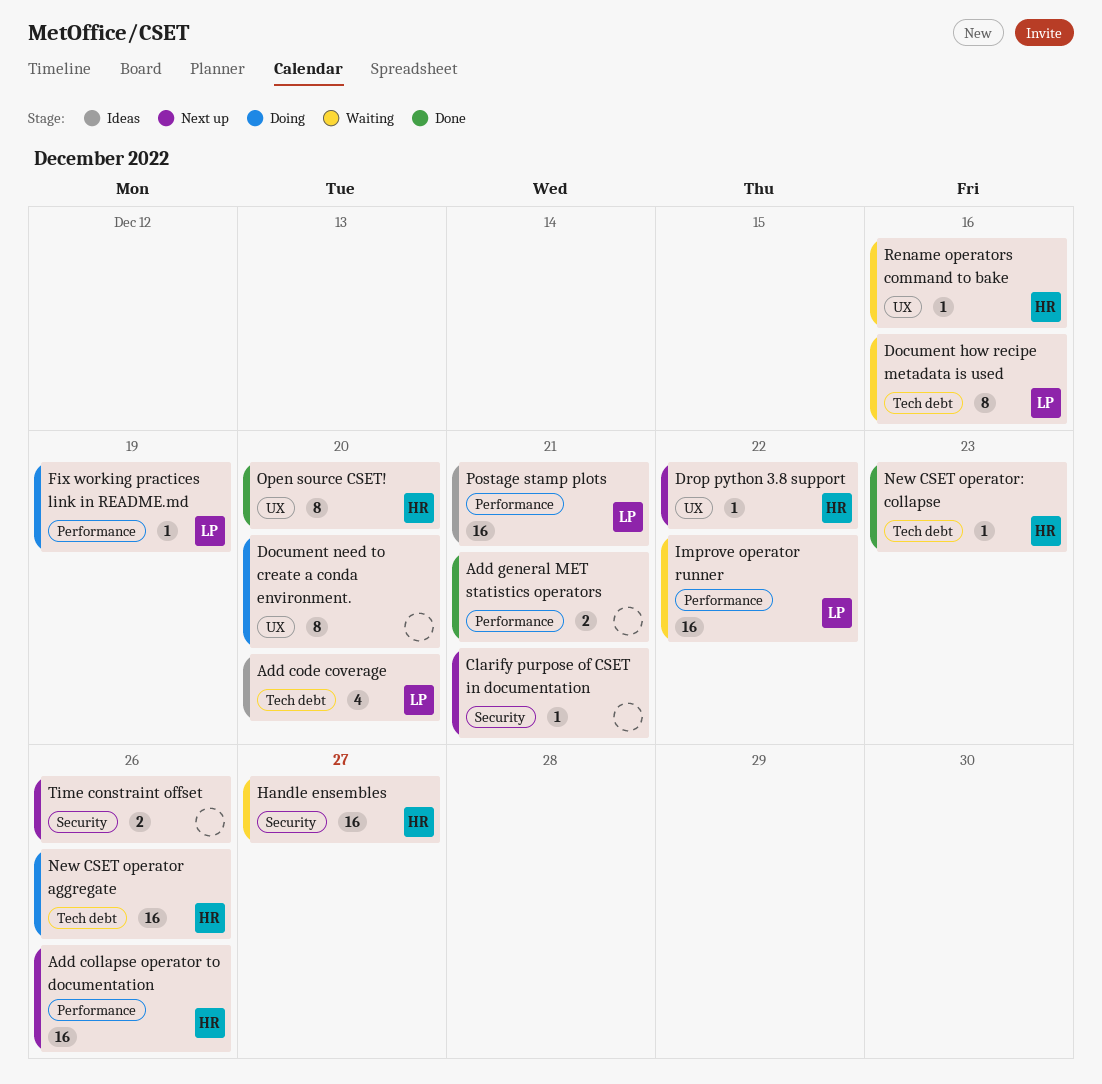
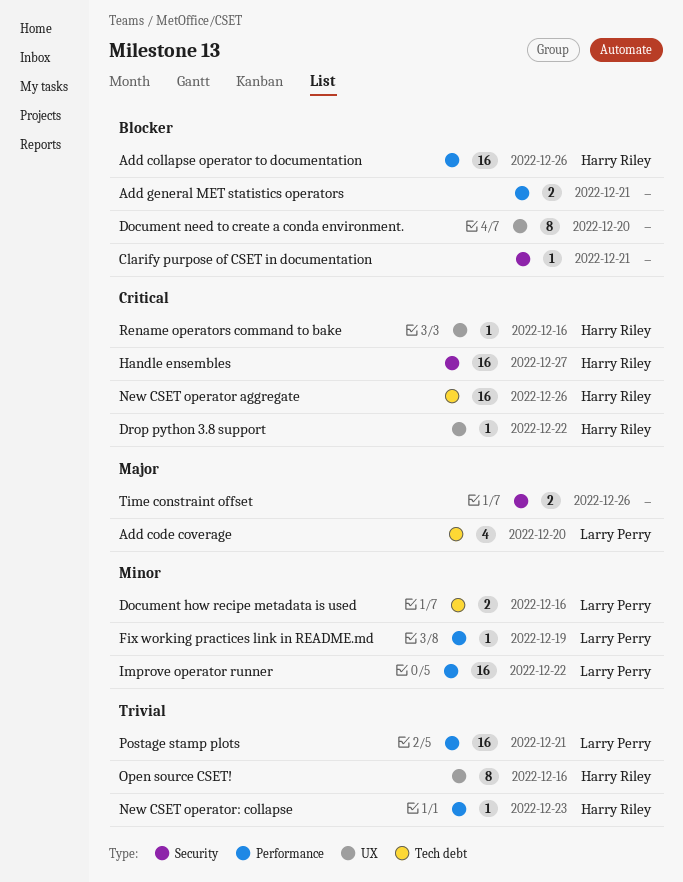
Document how recipe metadata is used, estimate: 8 -> 2
New CSET operator: collapse, label: Tech debt -> Performance
Open source CSET!, due: Dec 20 -> Dec 16

